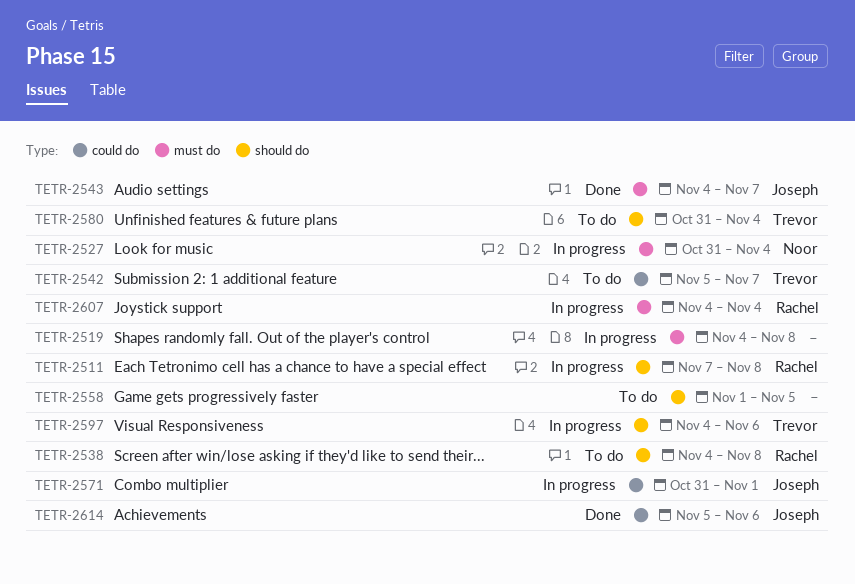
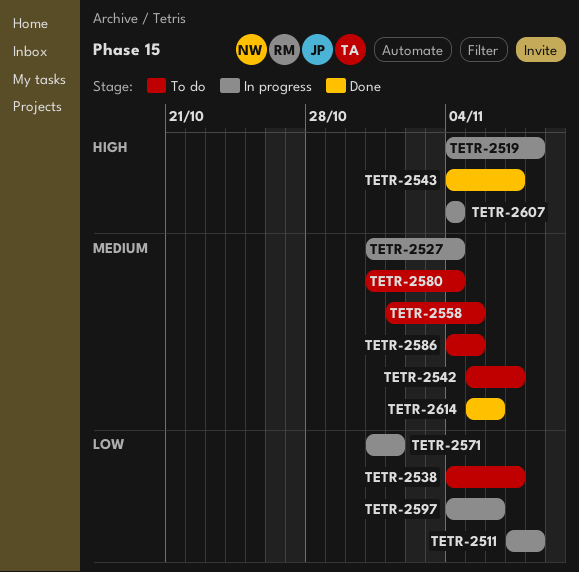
TETR-2538, due: Nov 8 -> Nov 7
TETR-2586: none -> present

